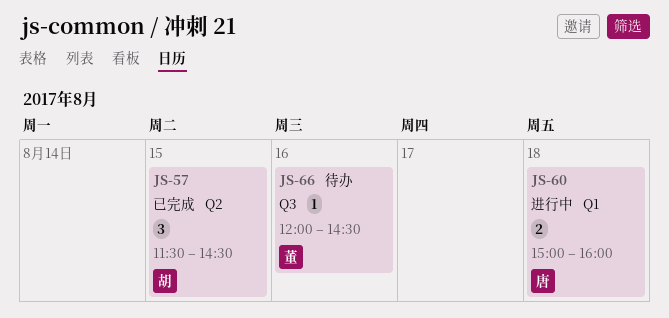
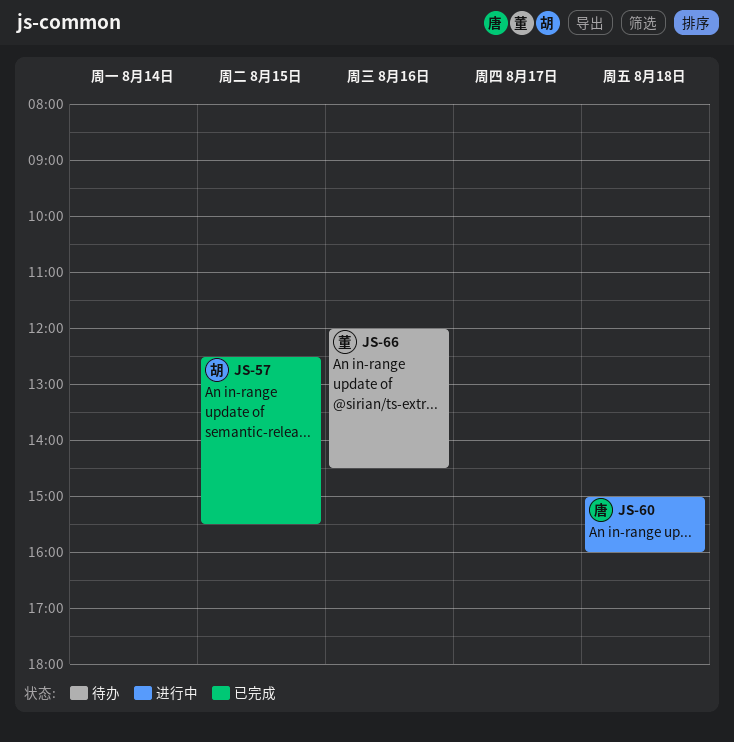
JS-57, begins: 11:30 -> 12:30
JS-57, ends: 14:30 -> 15:30

